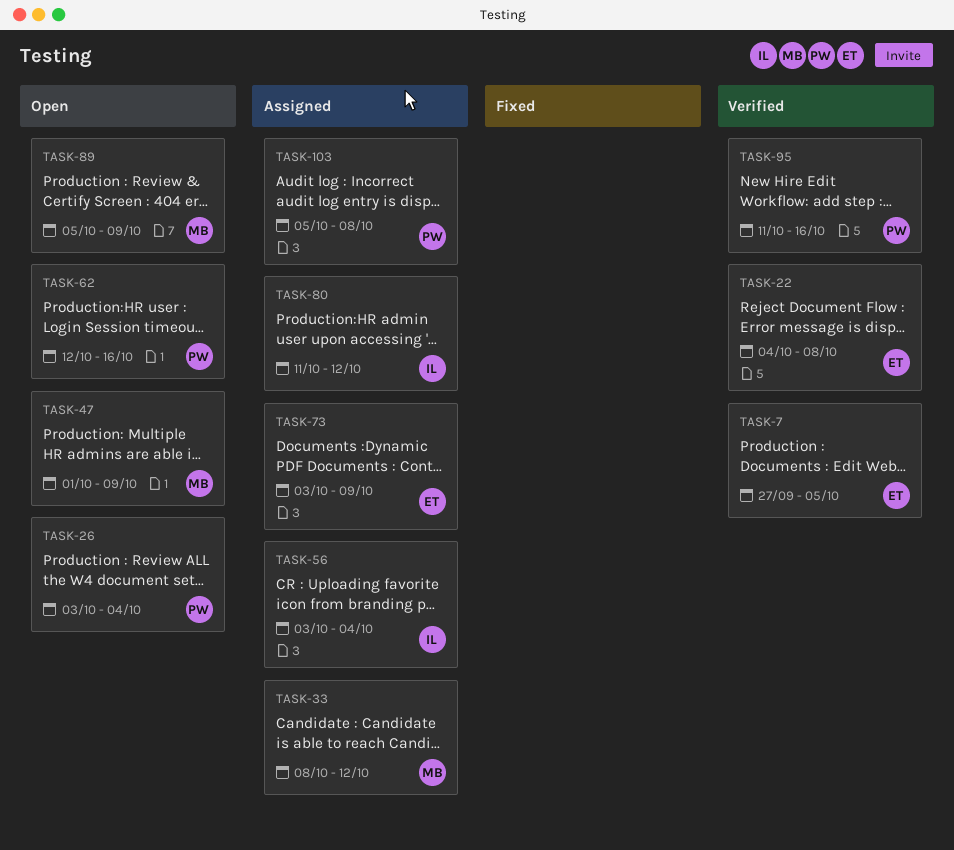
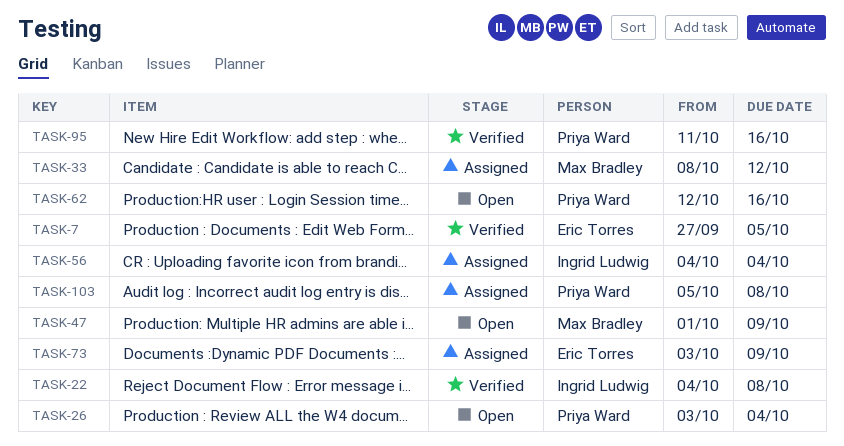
TASK-22, owner: Eric Torres -> Ingrid Ludwig
TASK-56, start: Oct 3 -> Oct 4
TASK-80: present -> none
TASK-89: present -> none

